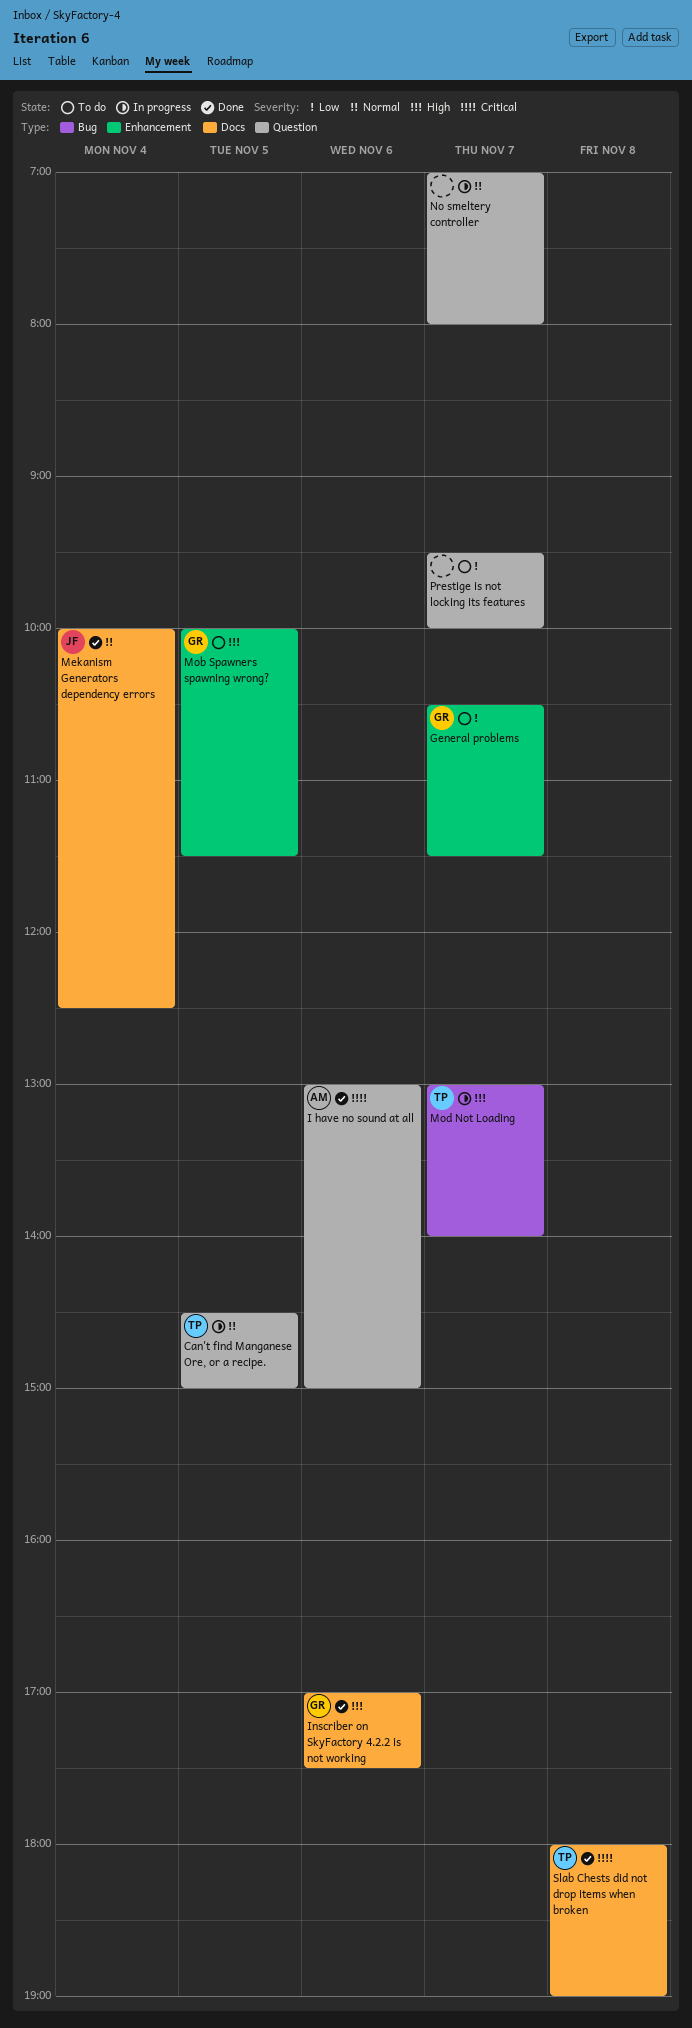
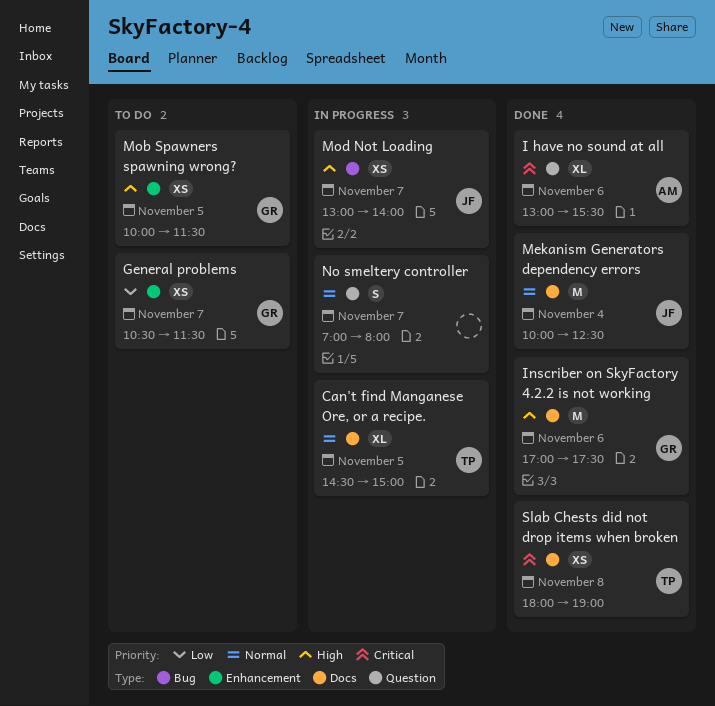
Can't find Manganese Ore, or a recipe., label: Question -> Docs
I have no sound at all, ends: 15:00 -> 15:30
Mod Not Loading, owner: TP -> JF
Prestige is not locking its features: present -> none

